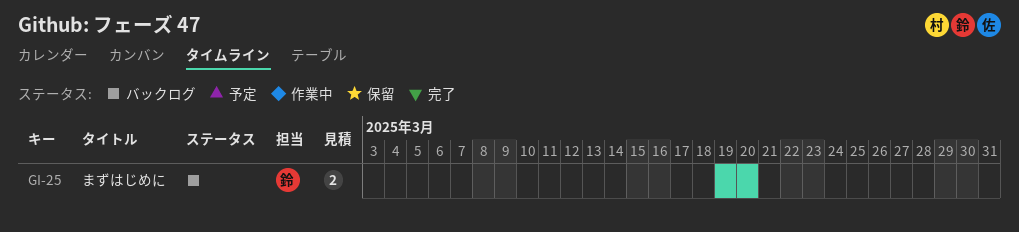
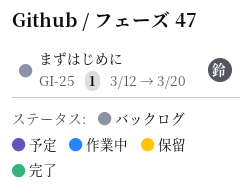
GI-25, estimate: 2 -> 1
GI-25, start: Mar 19 -> Mar 12

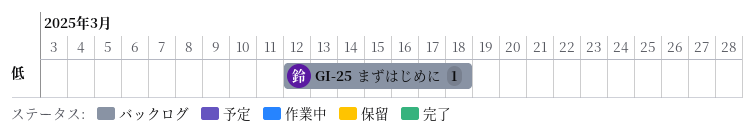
GI-25, due: Mar 20 -> Mar 18

